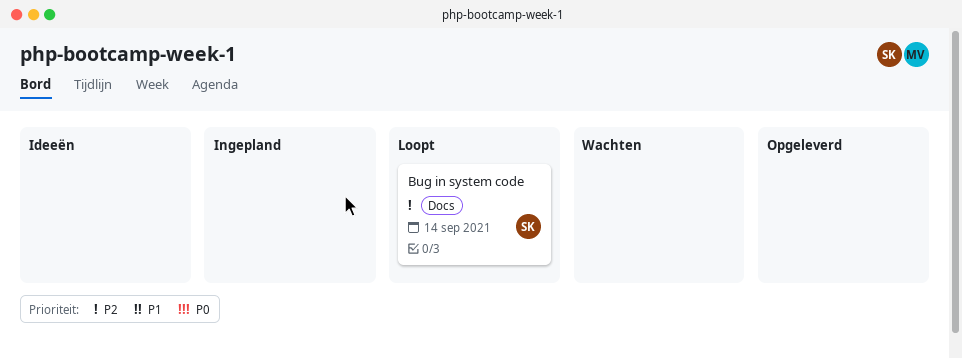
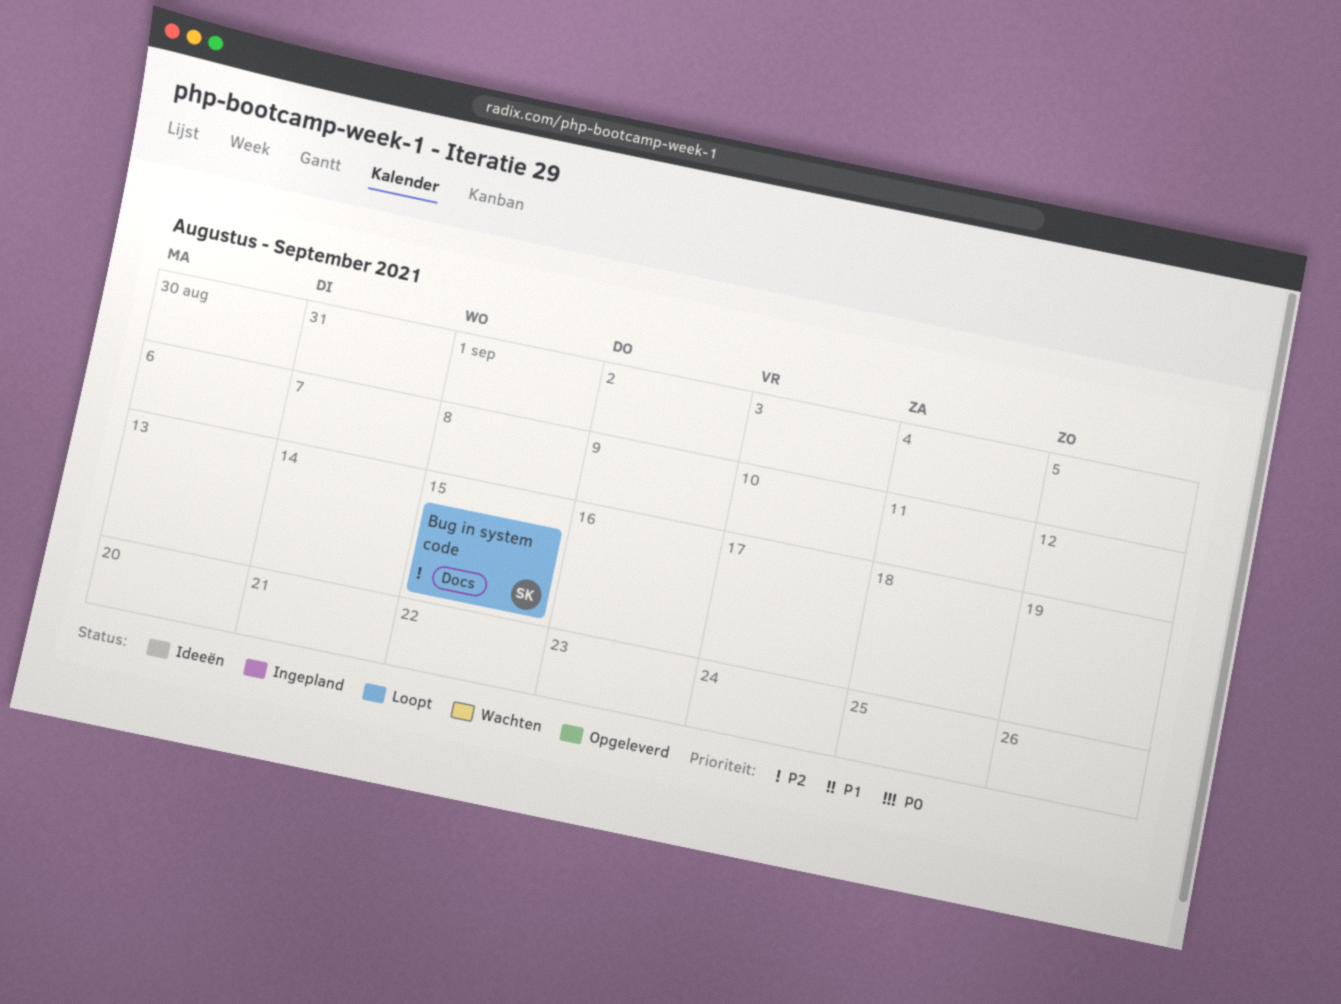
Bug in system code, due: Sep 14 -> Sep 15

